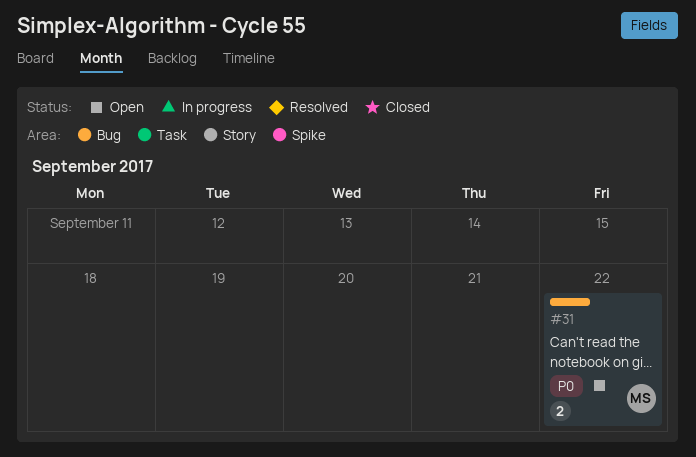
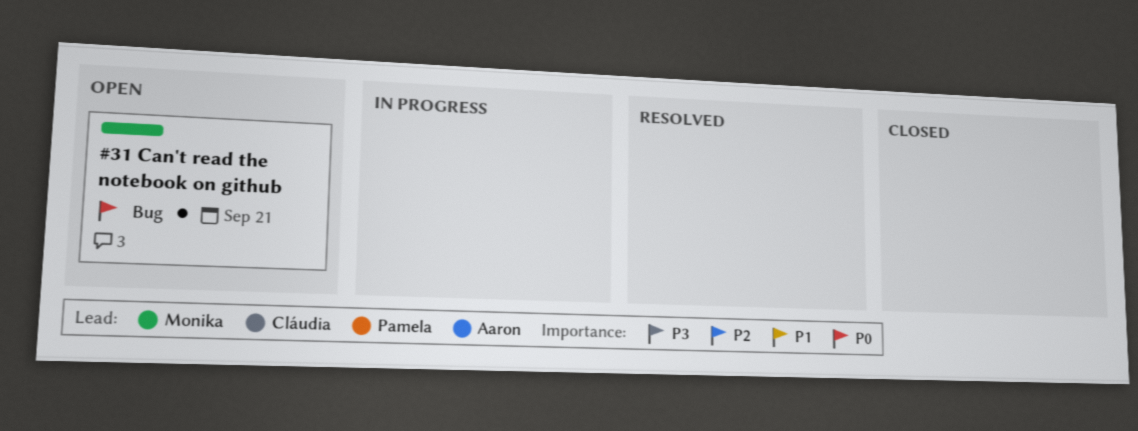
#31, estimate: 2 -> 1
#31, due: Sep 22 -> Sep 21

